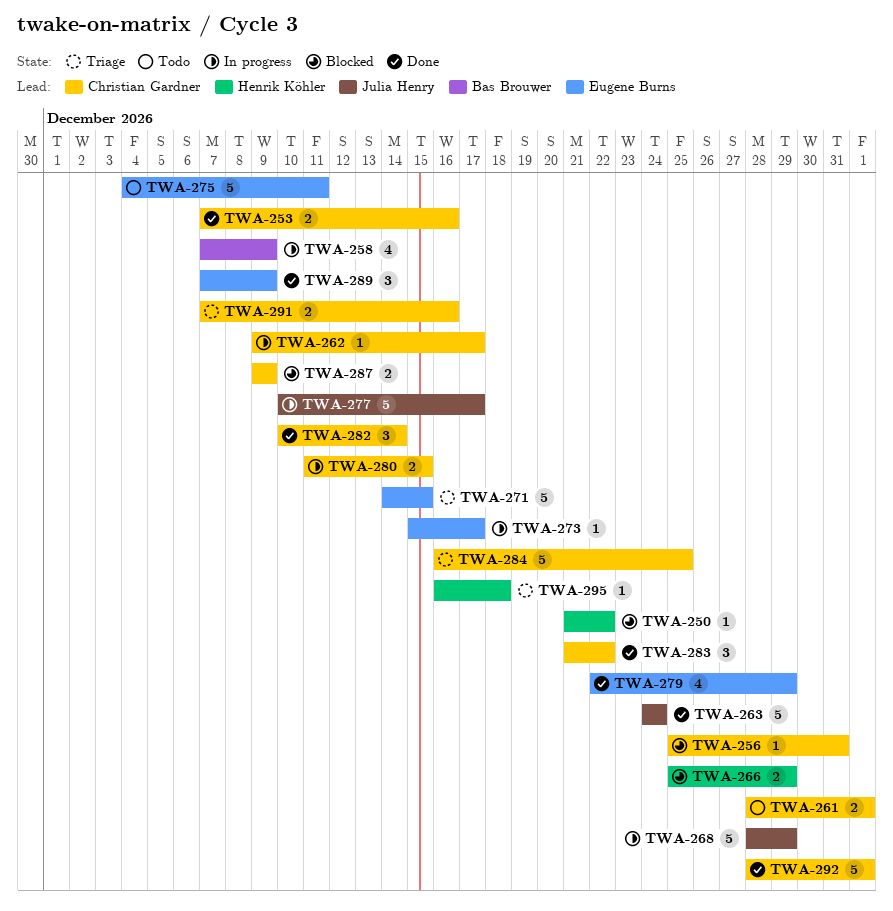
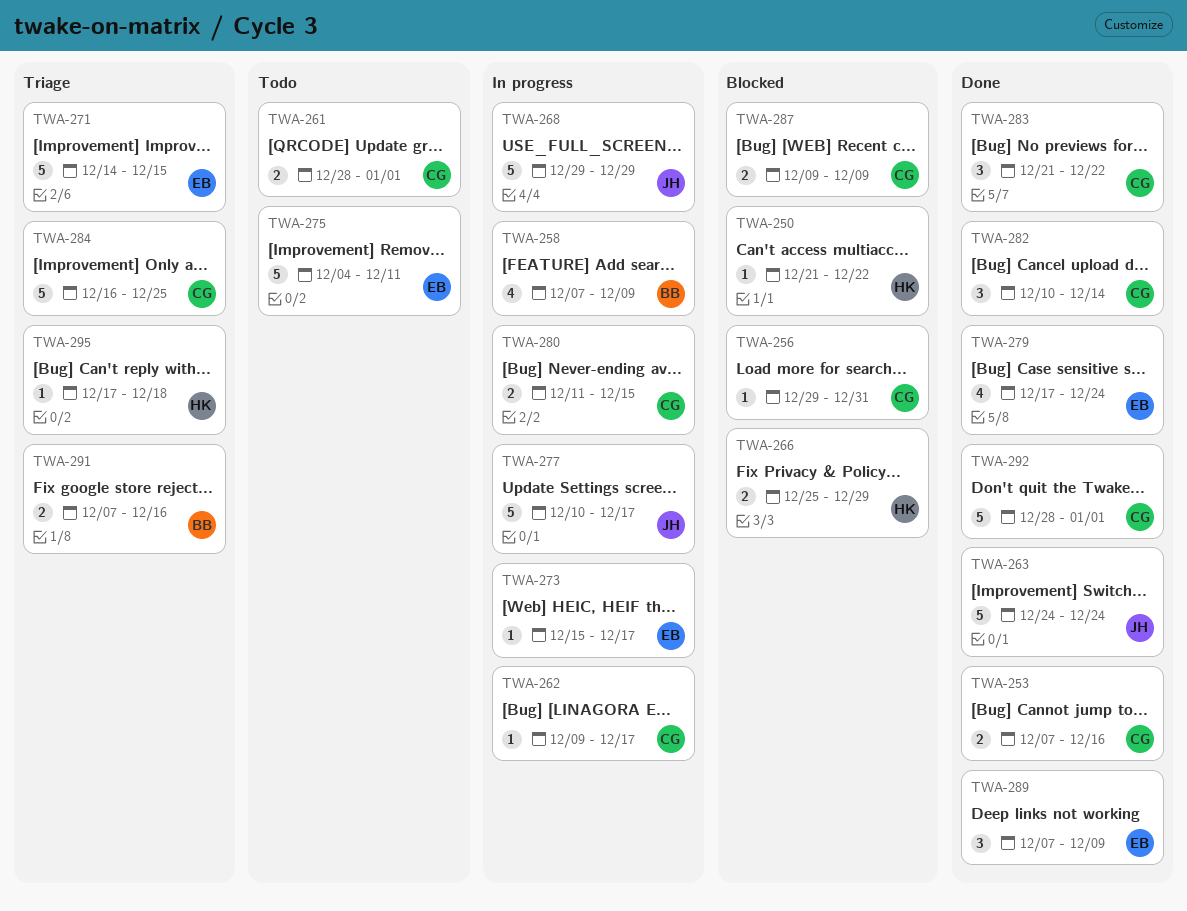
TWA-256, start: Dec 25 -> Dec 29
TWA-268, start: Dec 28 -> Dec 29
TWA-279, start: Dec 22 -> Dec 17
TWA-279, due: Dec 29 -> Dec 24
TWA-291, owner: Christian Gardner -> Bas Brouwer
TWA-295, start: Dec 16 -> Dec 17

